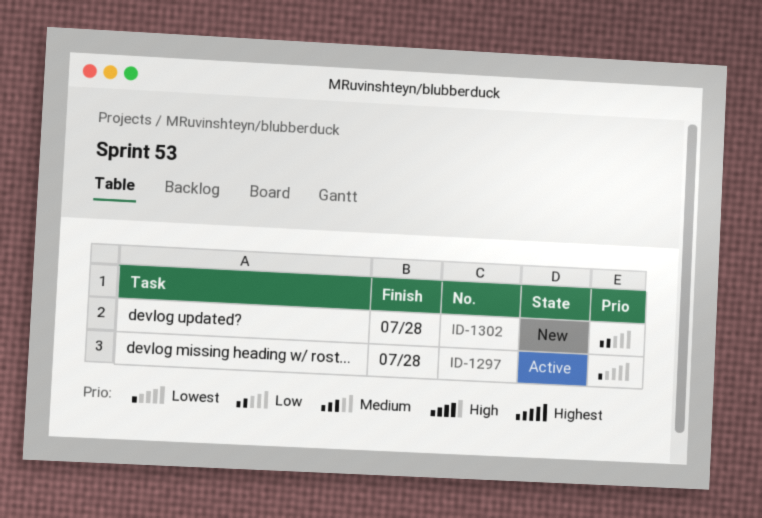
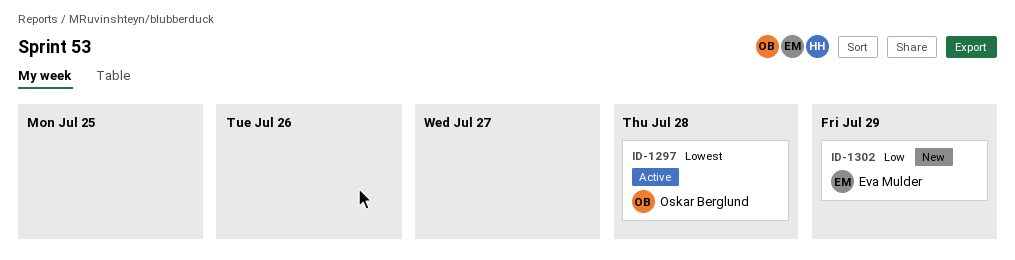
ID-1302, due: Jul 28 -> Jul 29

